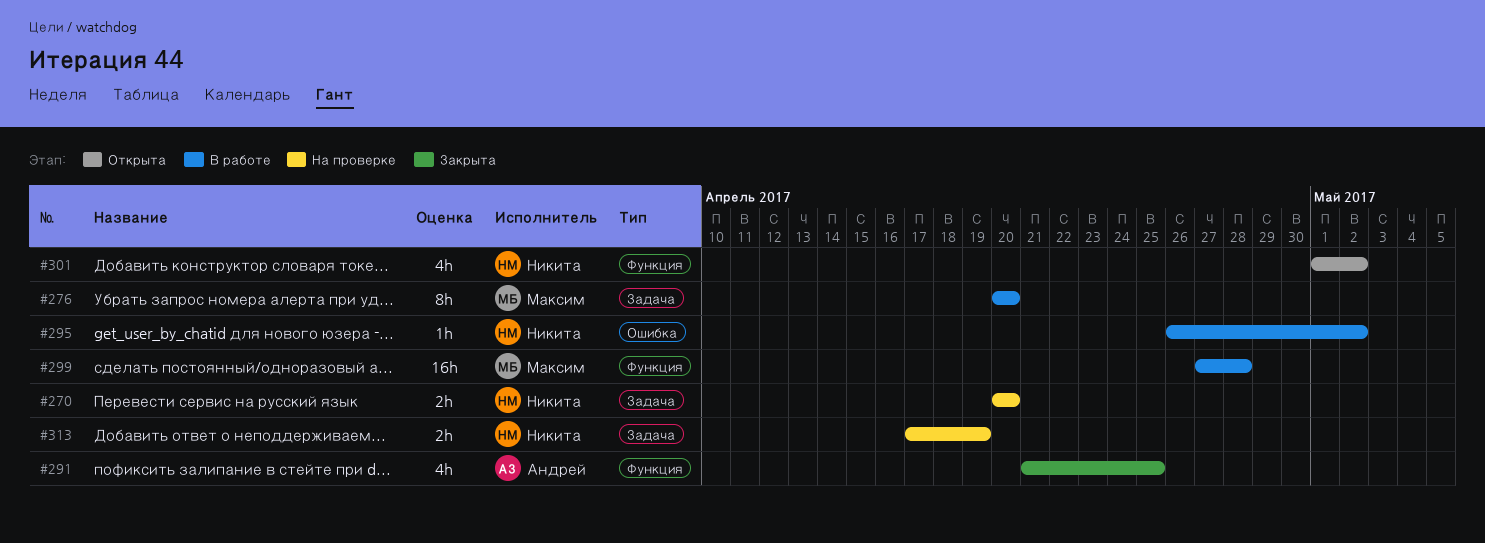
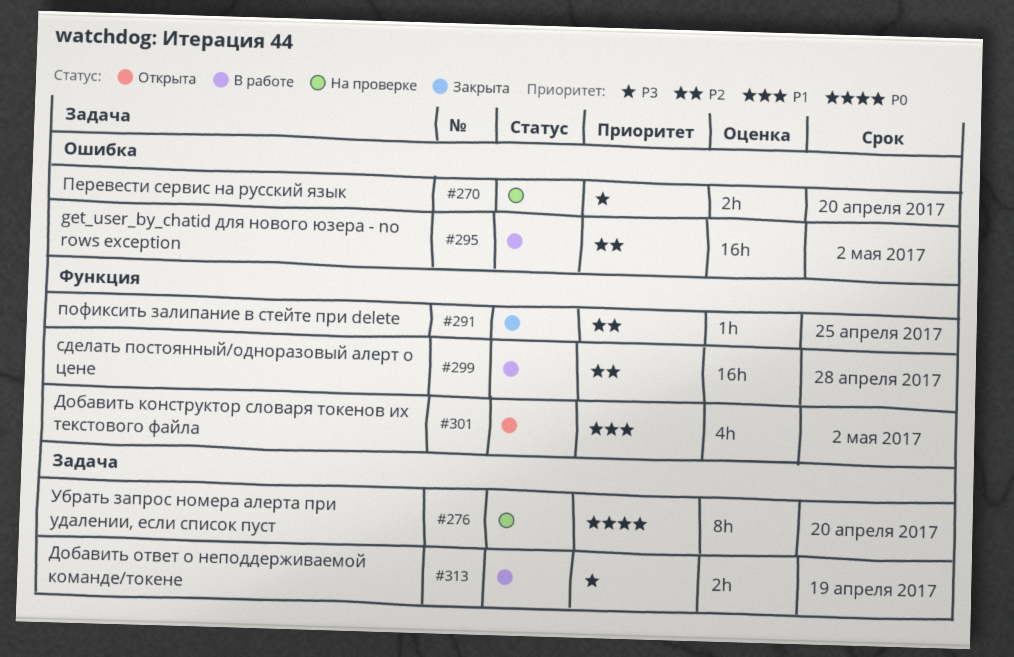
#270, label: Задача -> Ошибка
#276, status: В работе -> На проверке
#291, estimate: 4h -> 1h
#295, estimate: 1h -> 16h
#313, status: На проверке -> В работе

